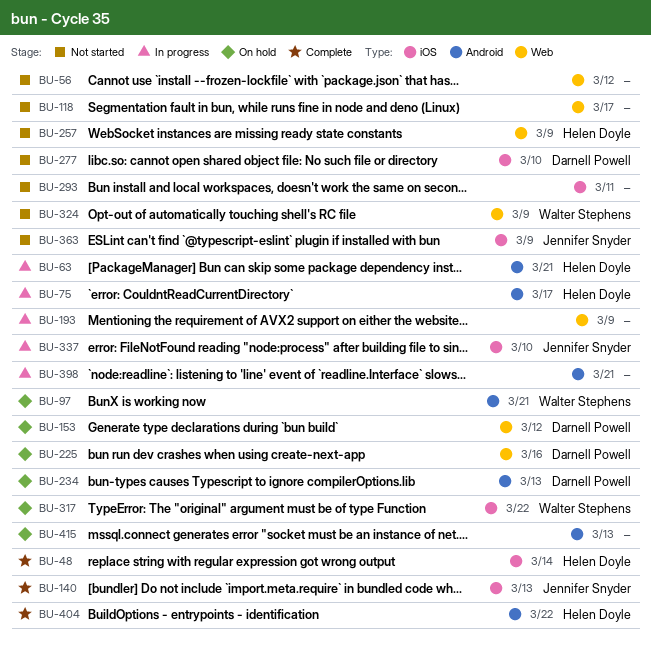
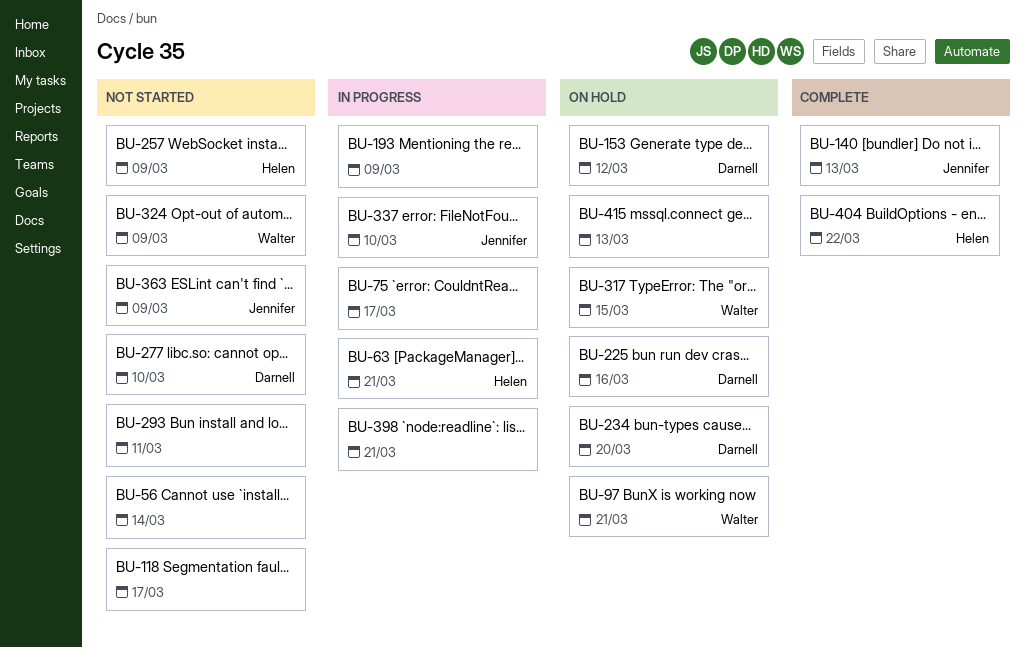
BU-48: present -> none
BU-56, due: Mar 12 -> Mar 14
BU-75, owner: Helen Doyle -> none
BU-234, due: Mar 13 -> Mar 20
BU-317, due: Mar 22 -> Mar 15

